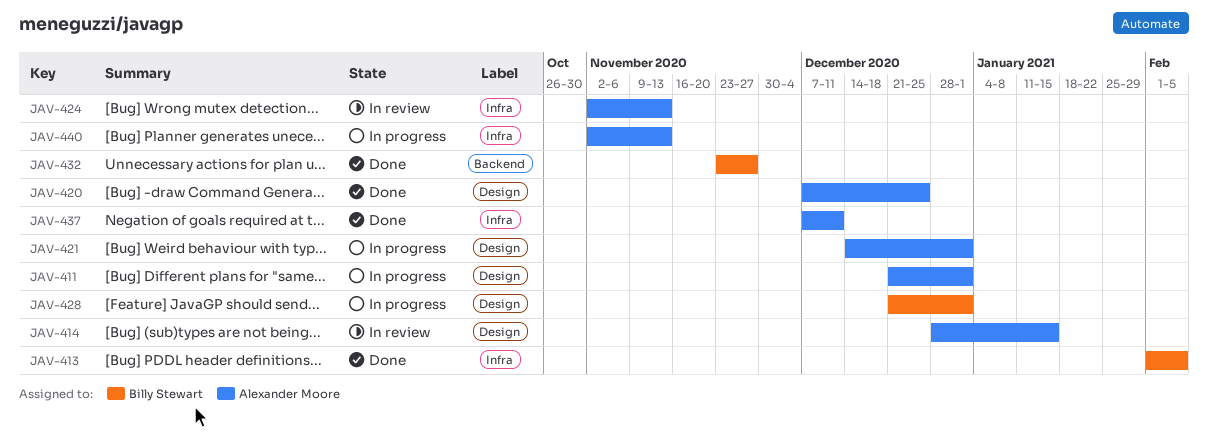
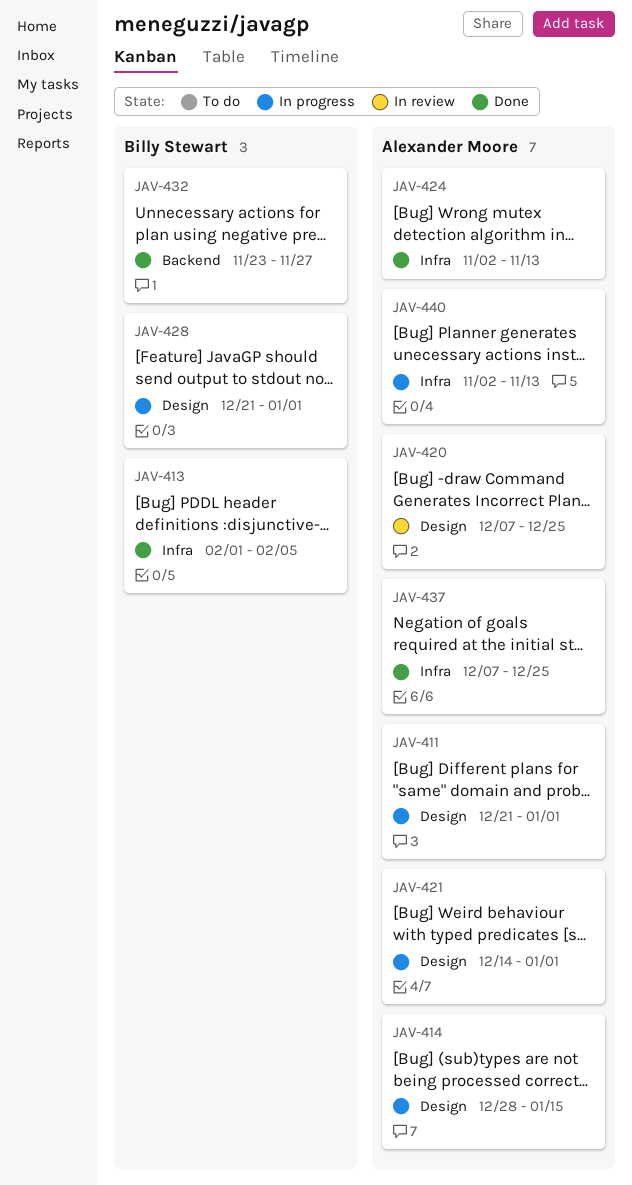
JAV-414, status: In review -> In progress
JAV-420, status: Done -> In review
JAV-424, status: In review -> Done
JAV-437, due: Dec 11 -> Dec 25

